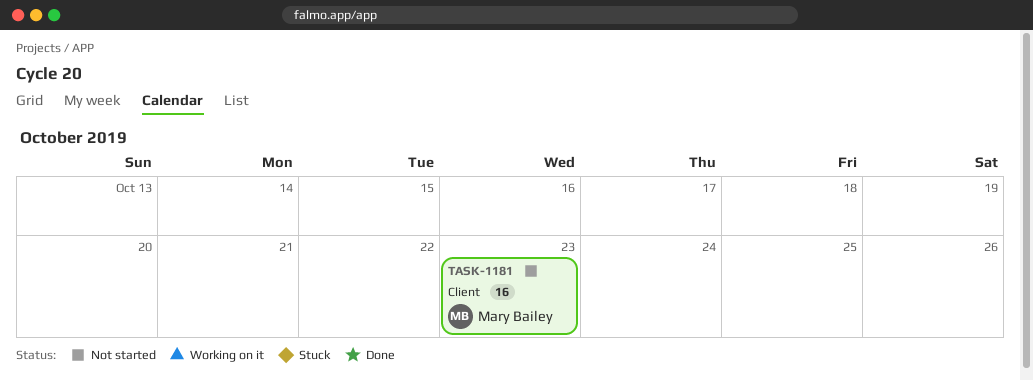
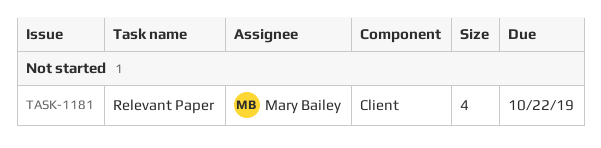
TASK-1181, estimate: 16 -> 4
TASK-1181, due: Oct 23 -> Oct 22

